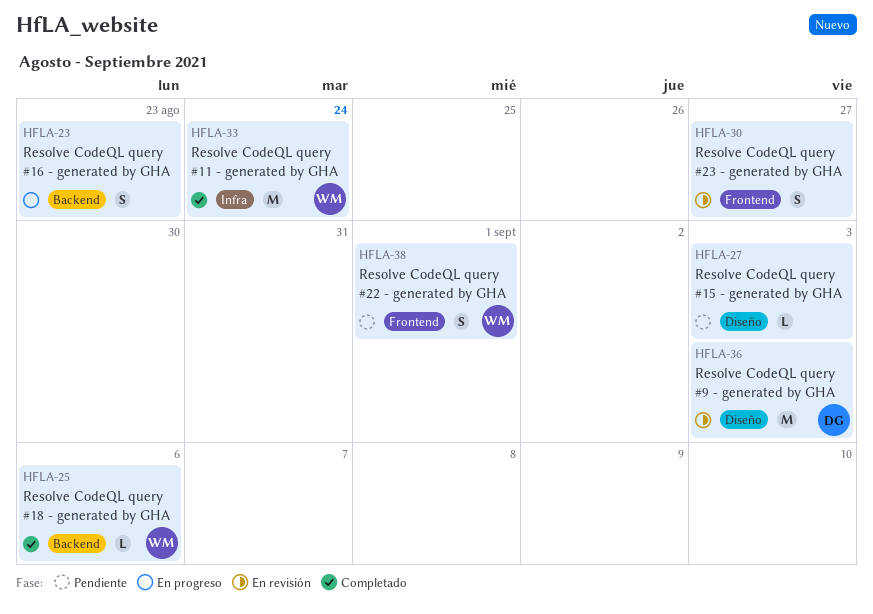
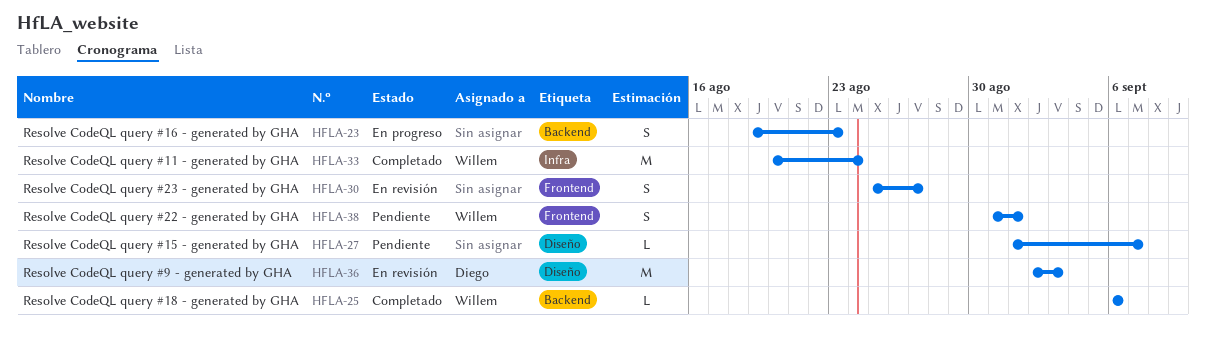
HFLA-27, due: Sep 3 -> Sep 7

